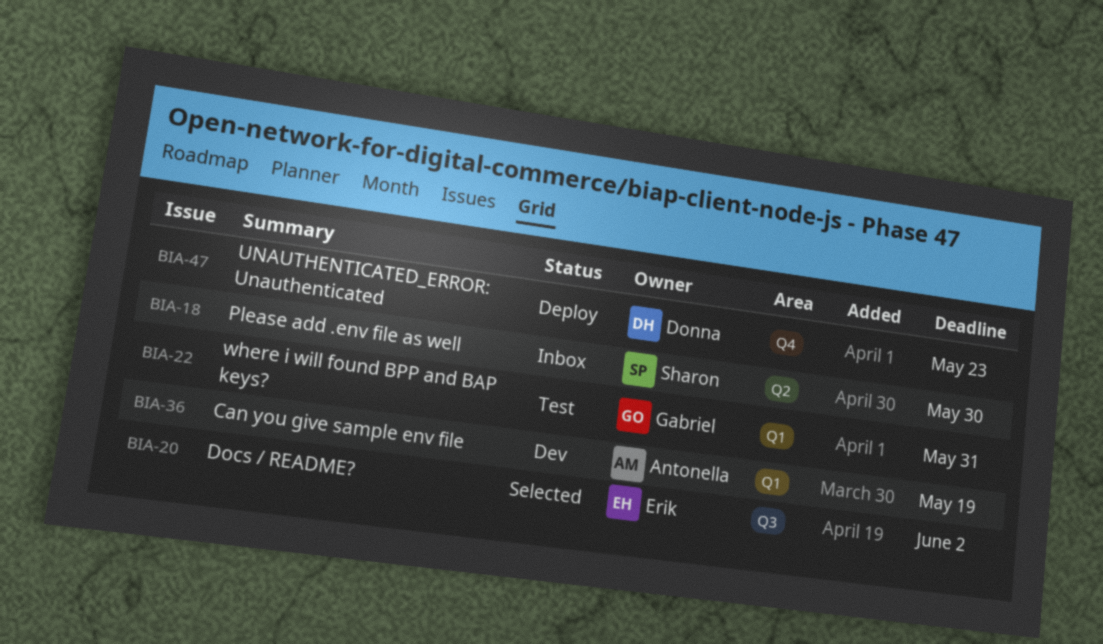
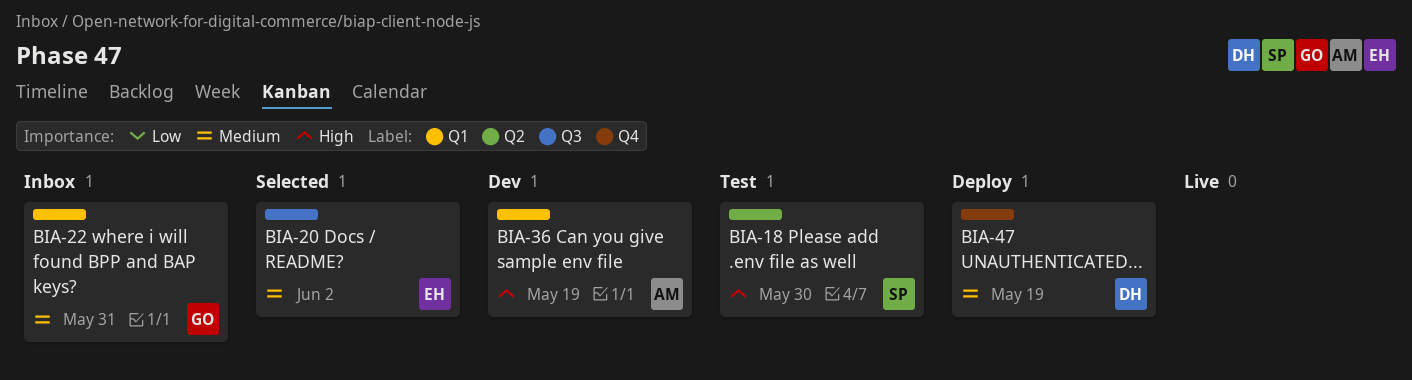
BIA-18, status: Inbox -> Test
BIA-22, status: Test -> Inbox
BIA-47, due: May 23 -> May 19

